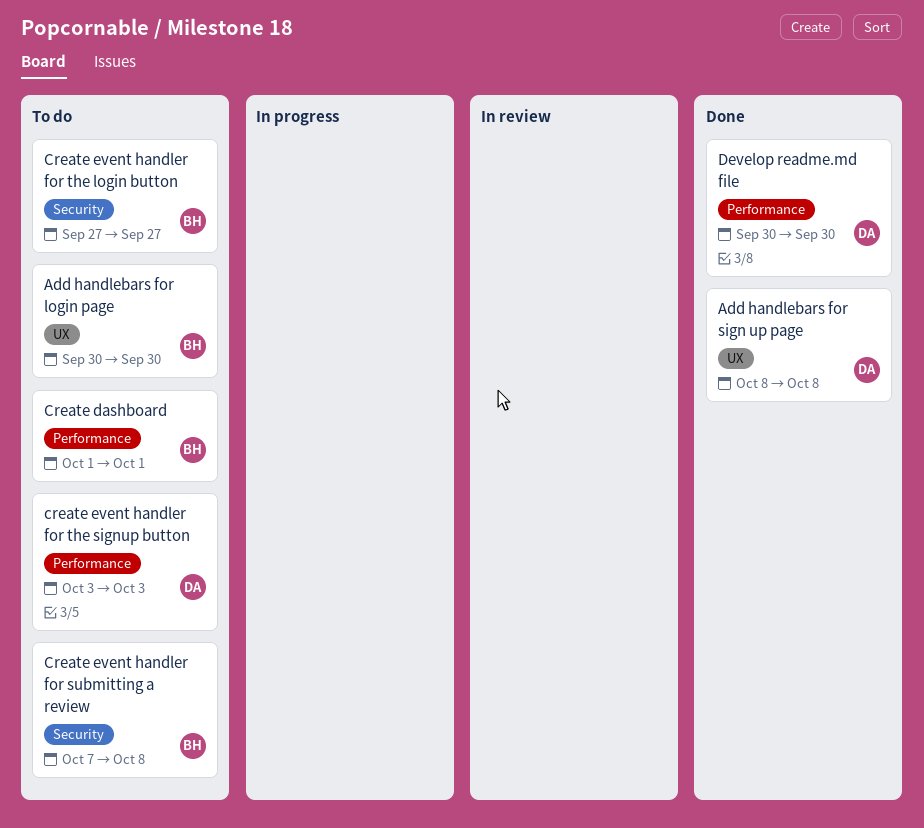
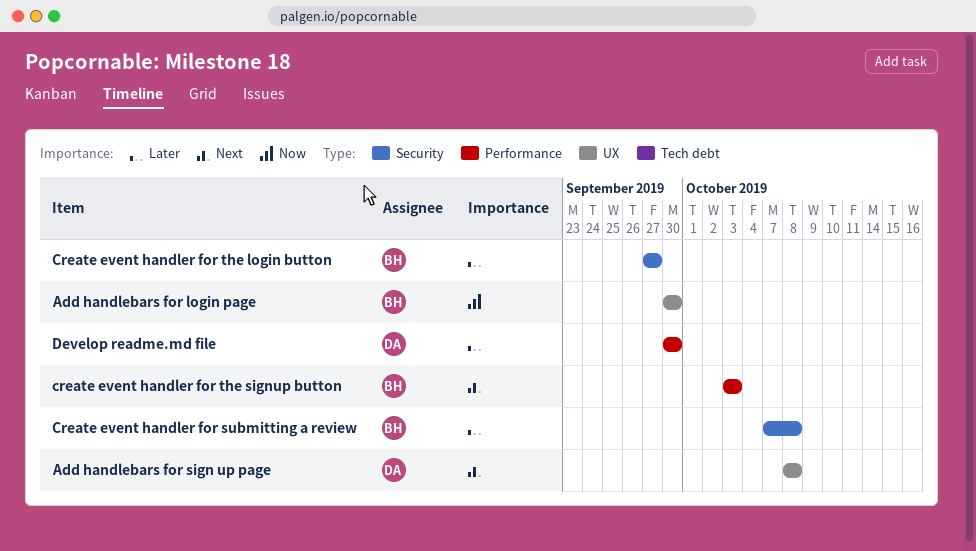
Create dashboard: present -> none
create event handler for the signup button, owner: DA -> BH

